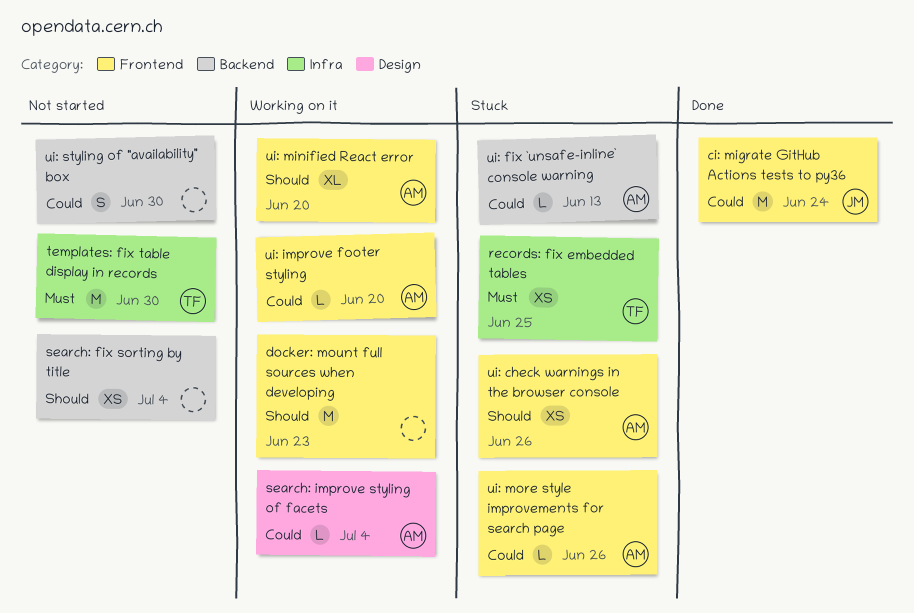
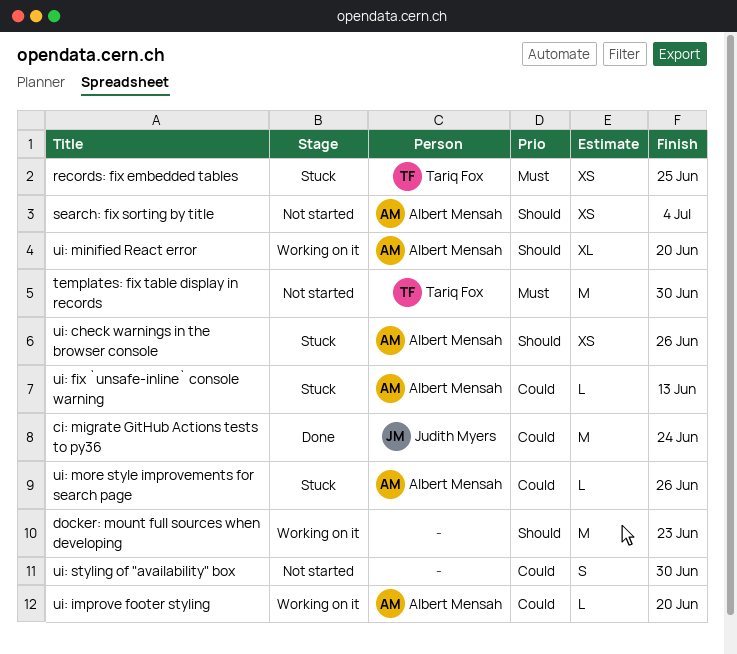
search: fix sorting by title, owner: none -> Albert Mensah
search: improve styling of facets: present -> none

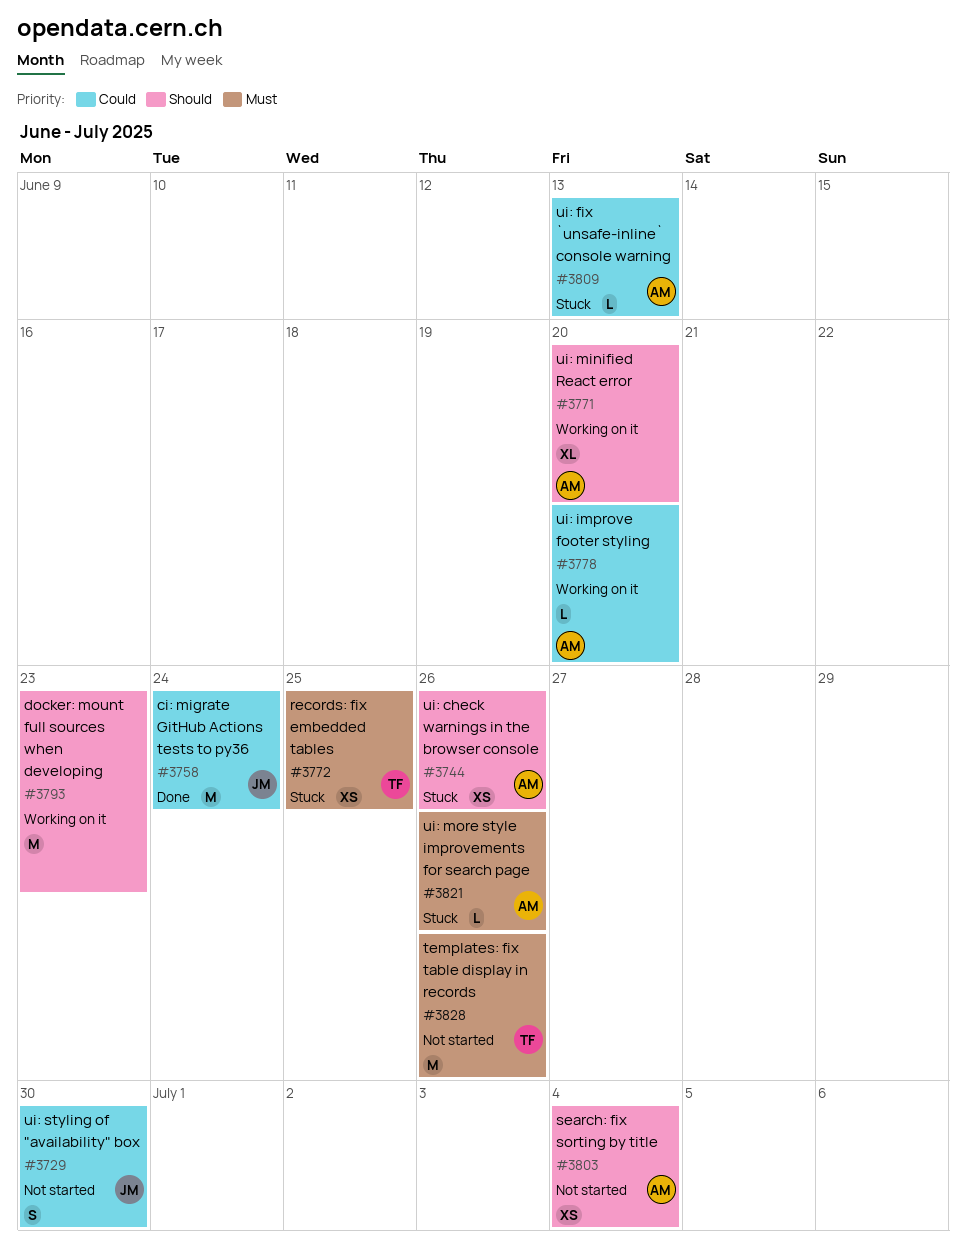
templates: fix table display in records, due: Jun 30 -> Jun 26
ui: more style improvements for search page, priority: Could -> Must
ui: styling of "availability" box, owner: none -> Judith Myers

